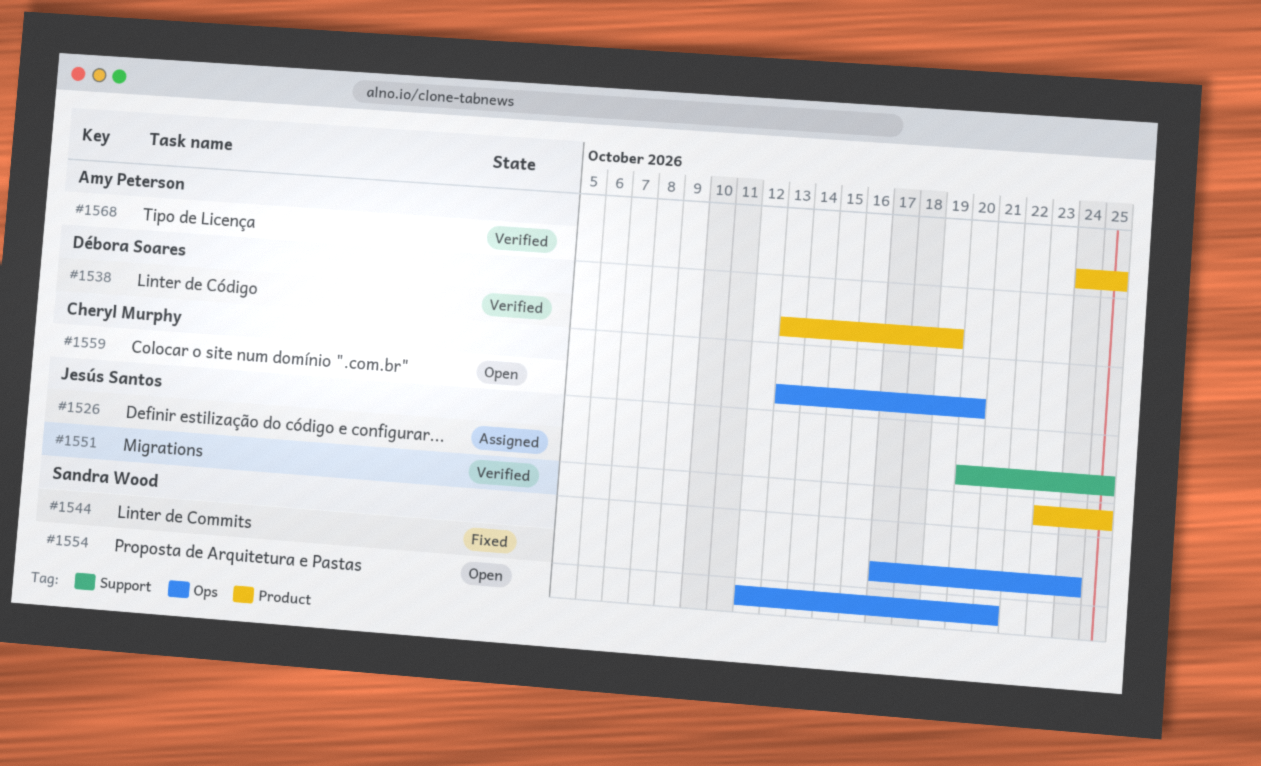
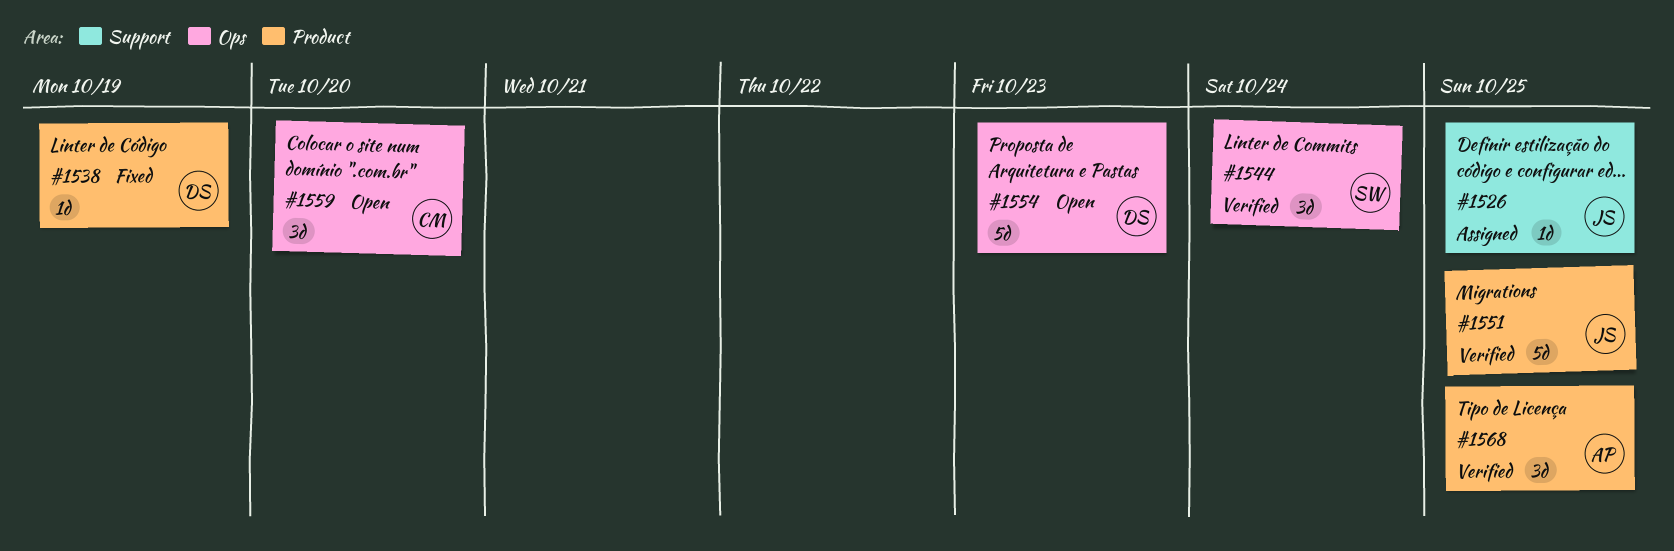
#1538, status: Verified -> Fixed
#1544, status: Fixed -> Verified
#1554, owner: Sandra Wood -> Débora Soares
#1554, due: Oct 21 -> Oct 23

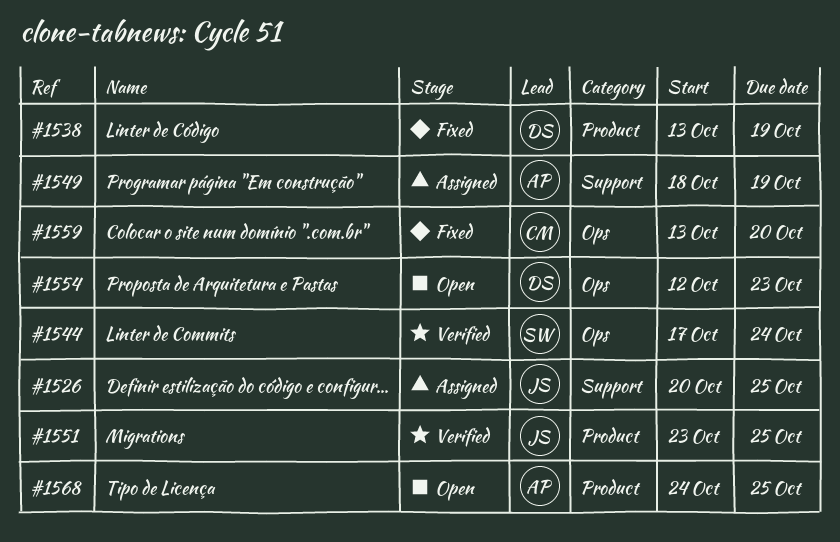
#1549: none -> present
#1559, status: Open -> Fixed
#1568, status: Verified -> Open

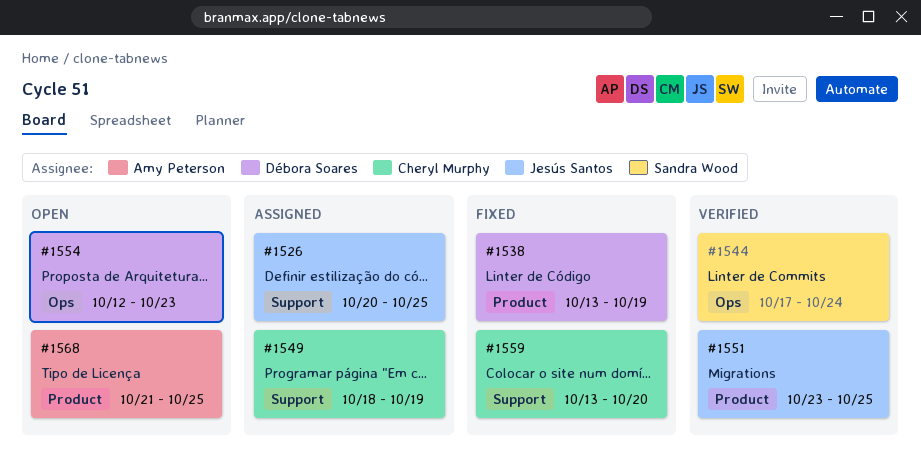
#1549, owner: Amy Peterson -> Cheryl Murphy
#1559, label: Ops -> Support
#1568, start: Oct 24 -> Oct 21

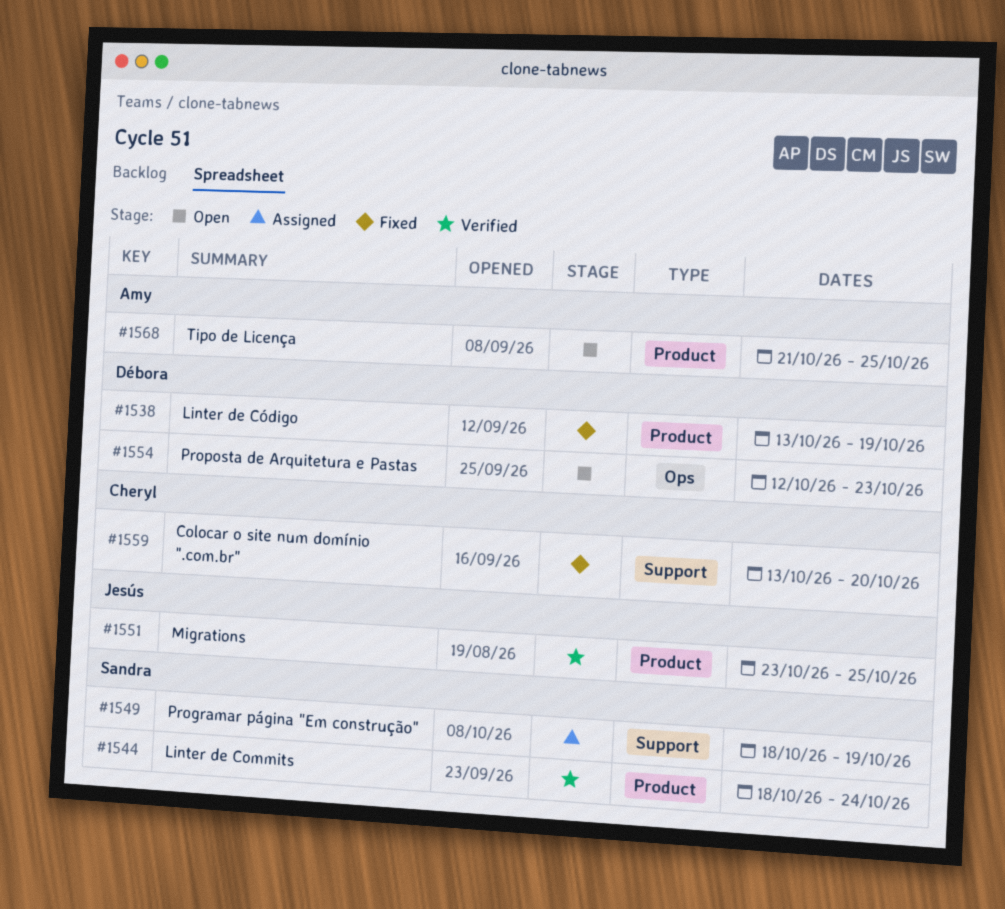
#1526: present -> none
#1544, label: Ops -> Product
#1544, start: Oct 17 -> Oct 18
#1549, owner: Cheryl Murphy -> Sandra Wood

